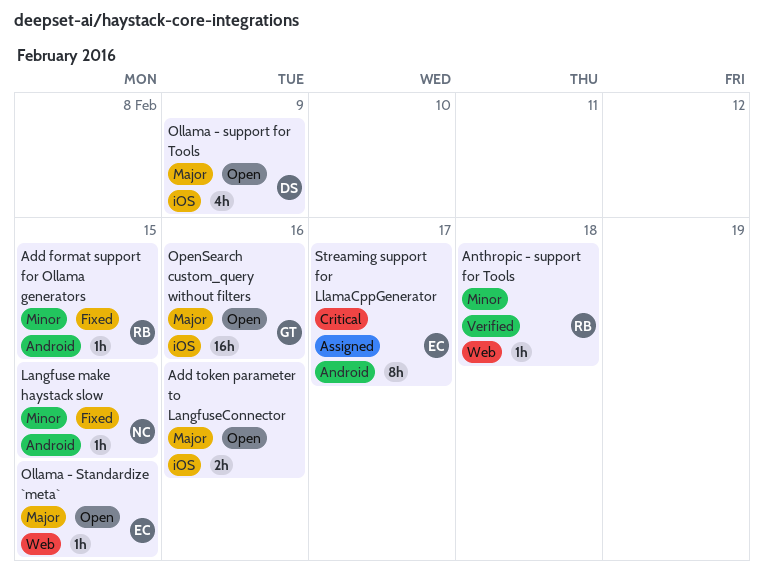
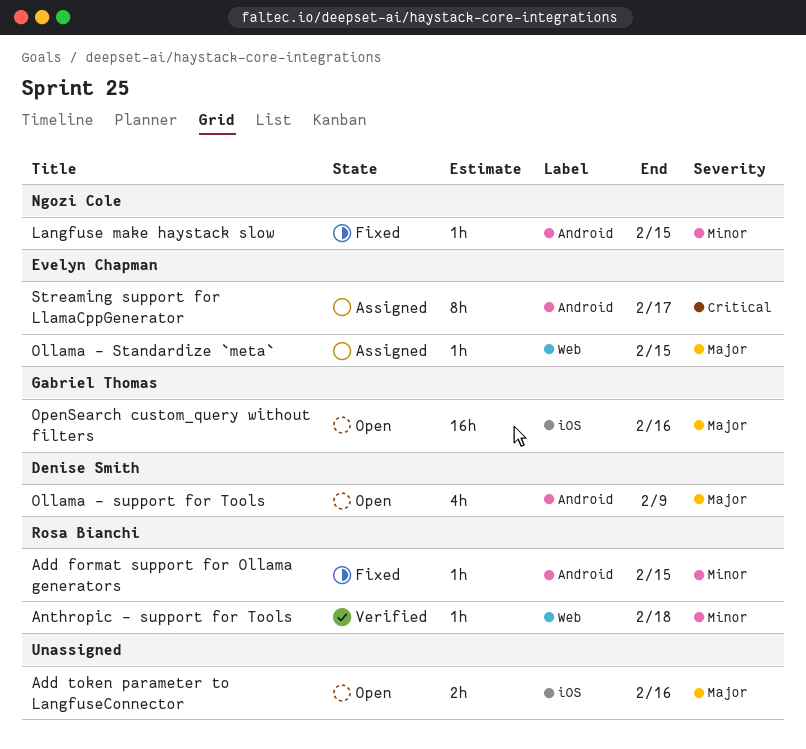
Ollama - Standardize `meta`, status: Open -> Assigned
Ollama - support for Tools, label: iOS -> Android

